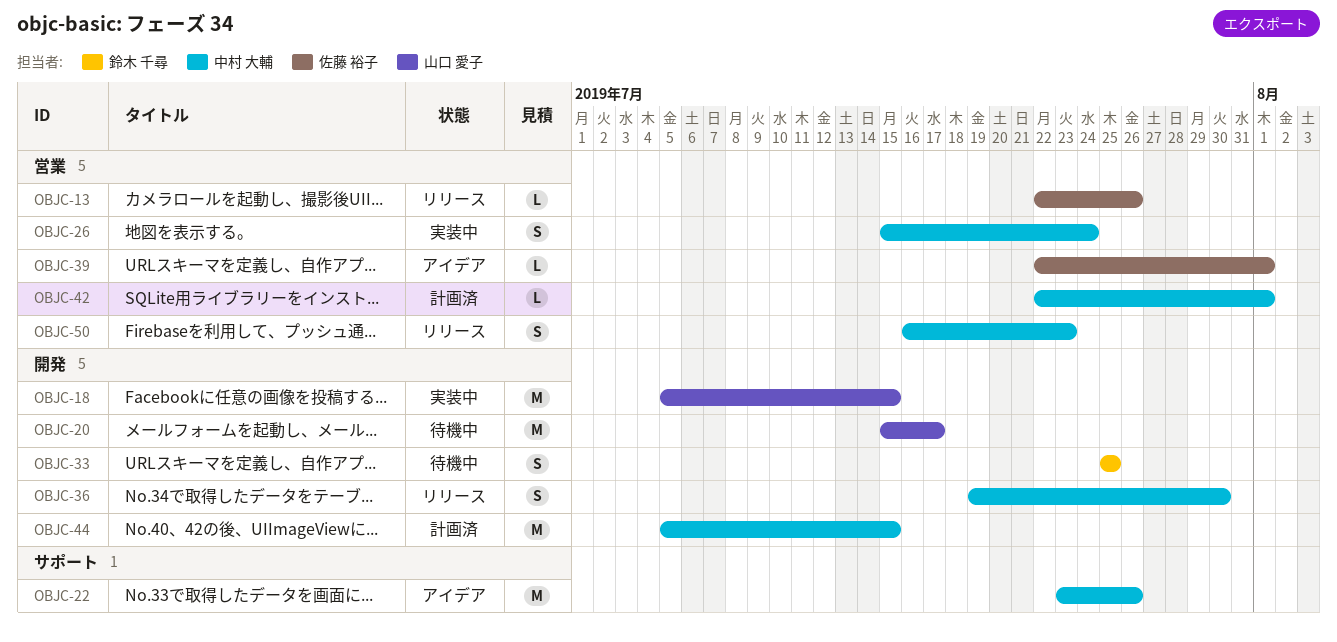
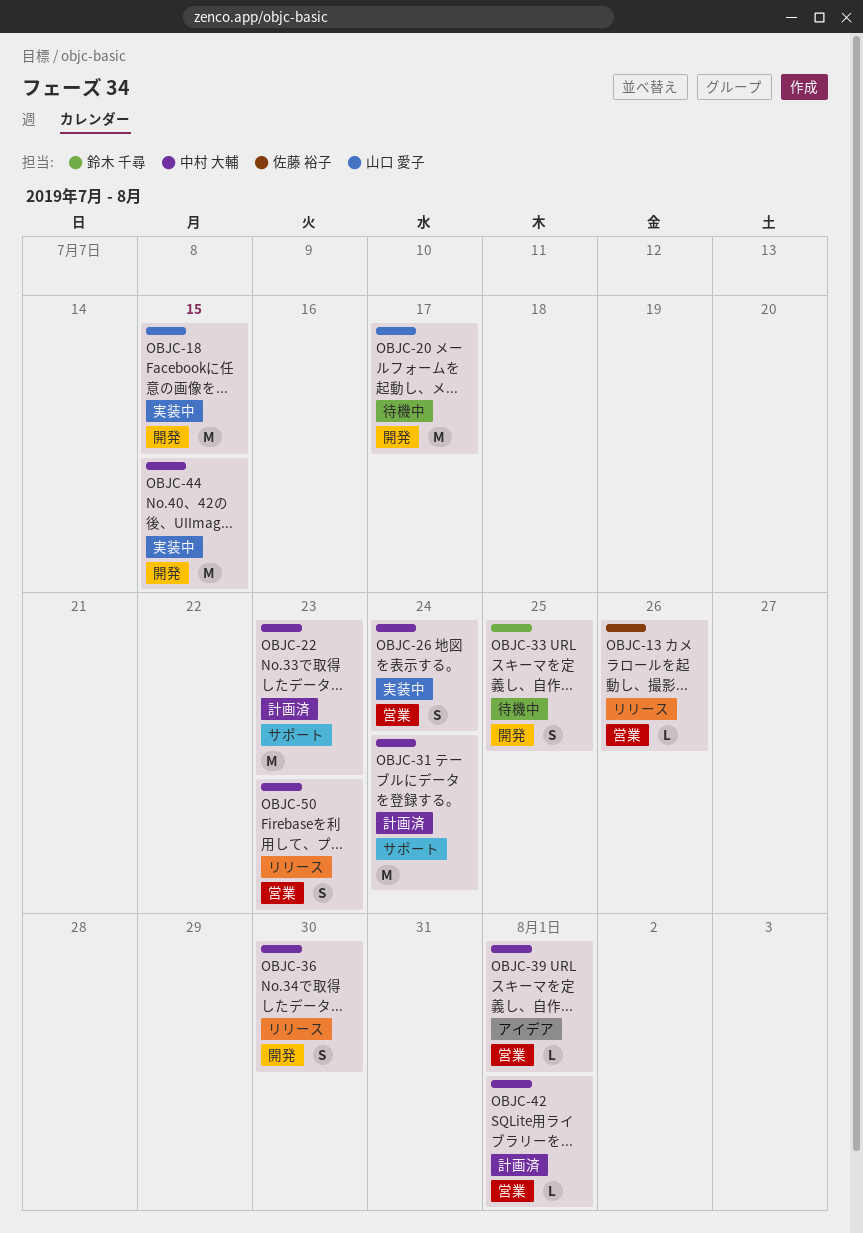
OBJC-22, status: アイデア -> 計画済
OBJC-22, due: Jul 26 -> Jul 23
OBJC-31: none -> present
OBJC-39, owner: 佐藤 裕子 -> 中村 大輔
OBJC-44, status: 計画済 -> 実装中

